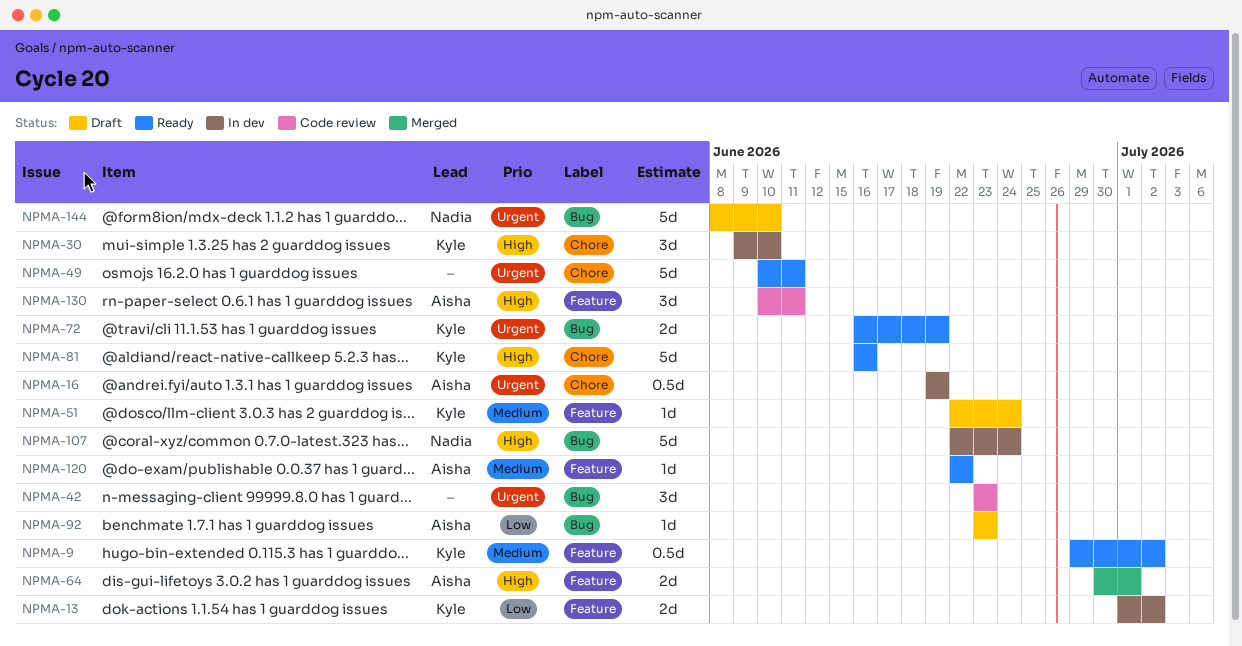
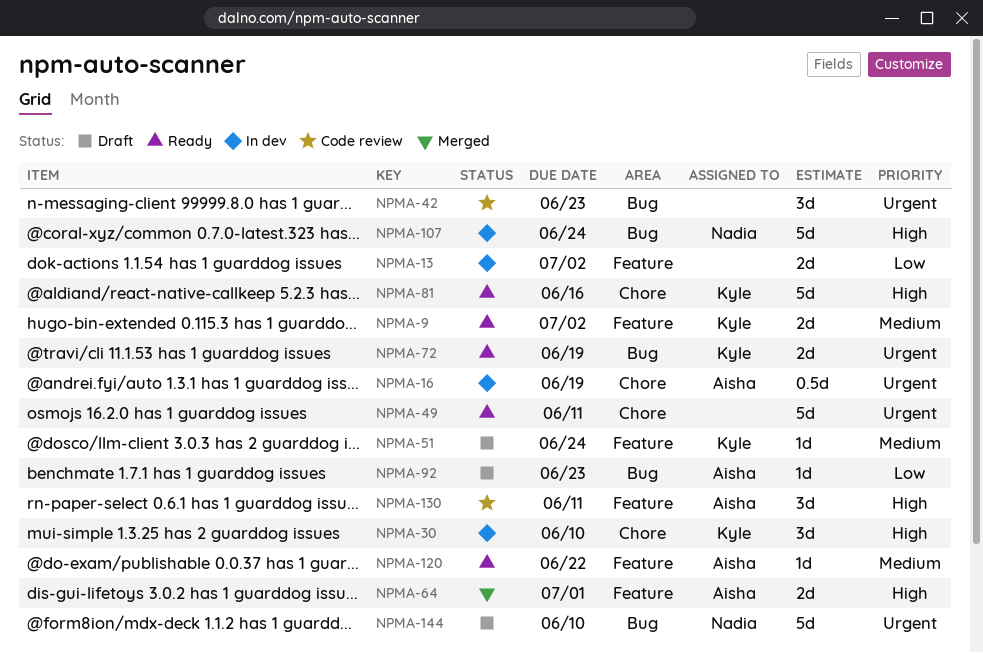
NPMA-9, estimate: 0.5d -> 2d
NPMA-13, owner: Kyle -> none

